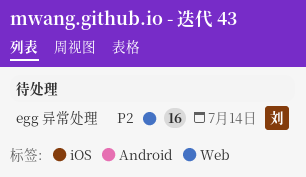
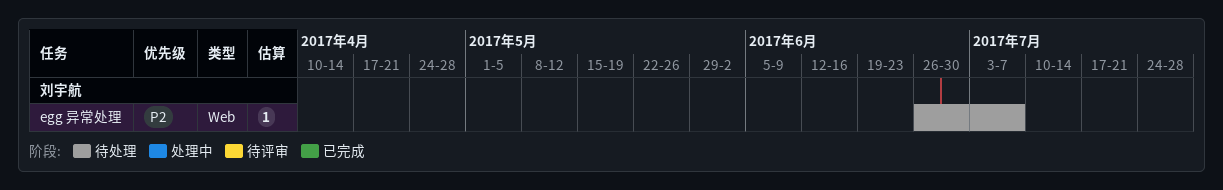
egg 异常处理, estimate: 16 -> 1
egg 异常处理, due: Jul 14 -> Jul 7

